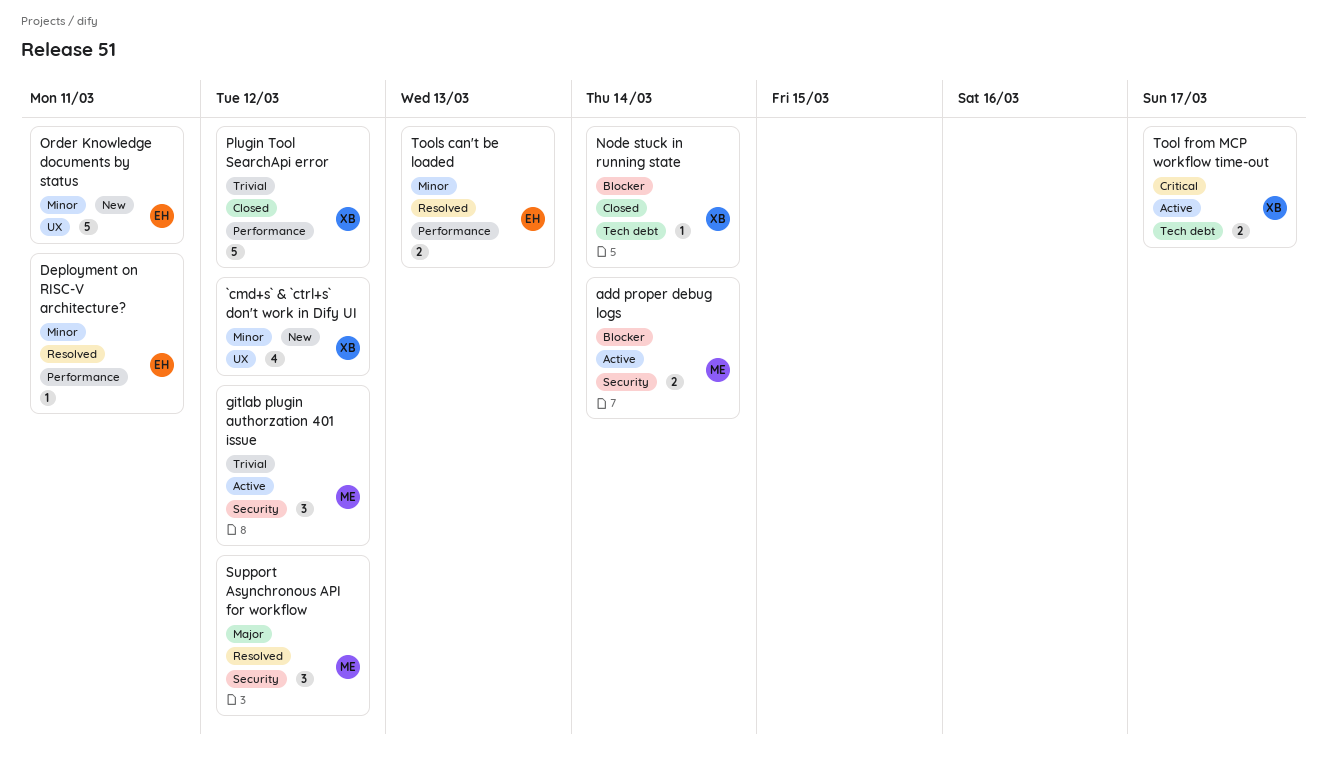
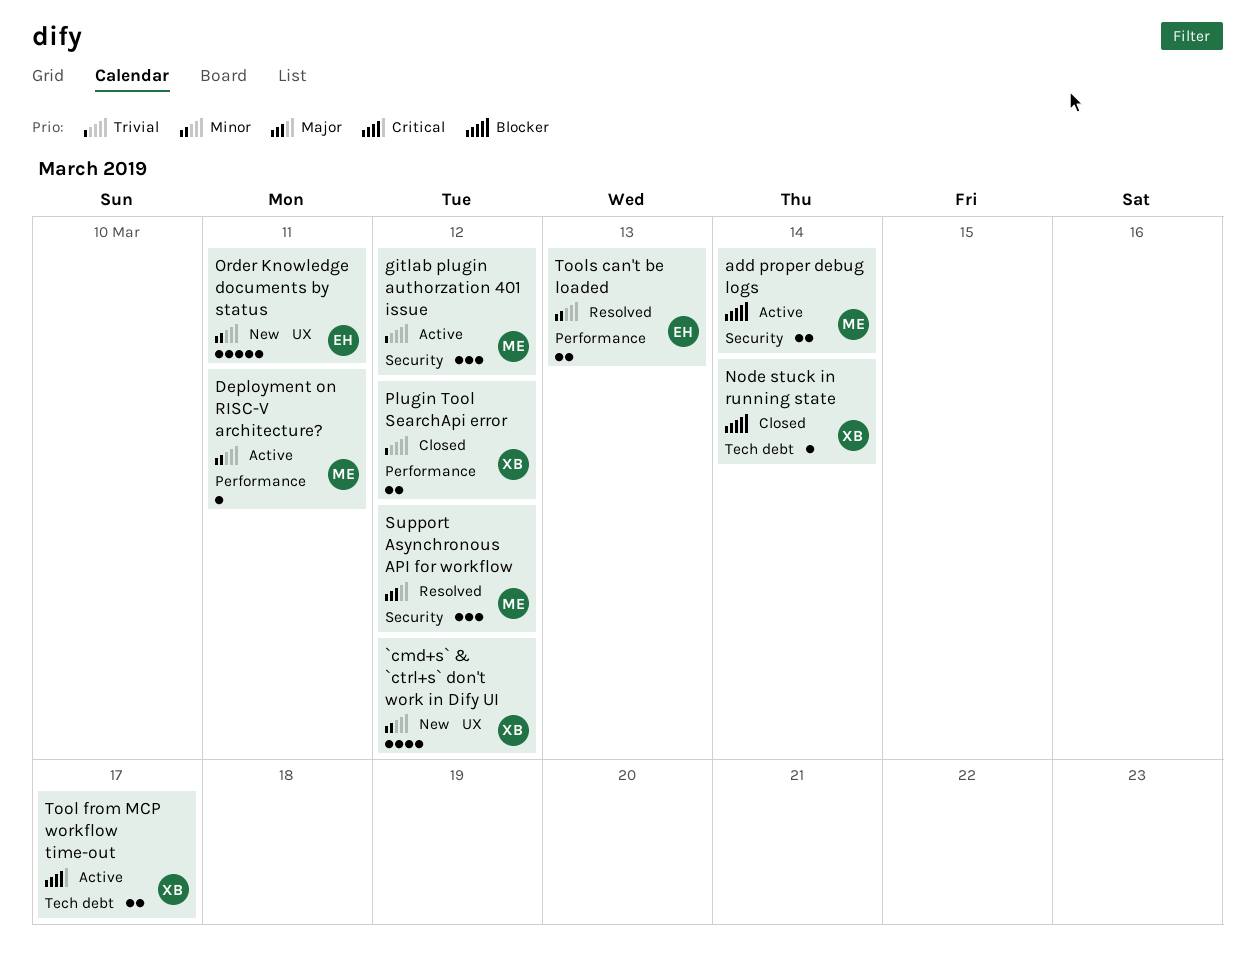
Deployment on RISC-V architecture?, status: Resolved -> Active
Deployment on RISC-V architecture?, owner: EH -> ME
Plugin Tool SearchApi error, estimate: 5 -> 2

